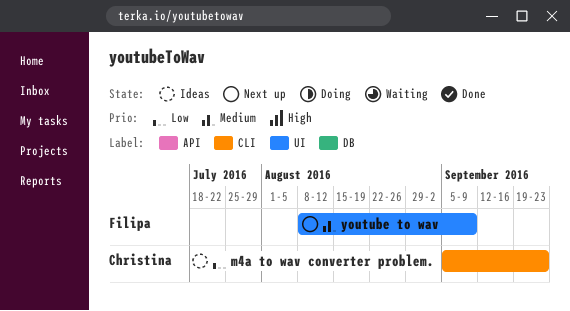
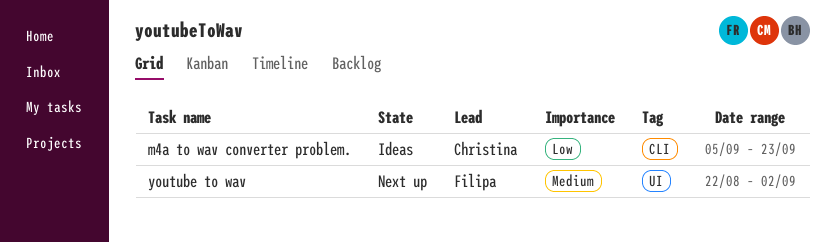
youtube to wav, start: Aug 8 -> Aug 22
youtube to wav, due: Sep 9 -> Sep 2

